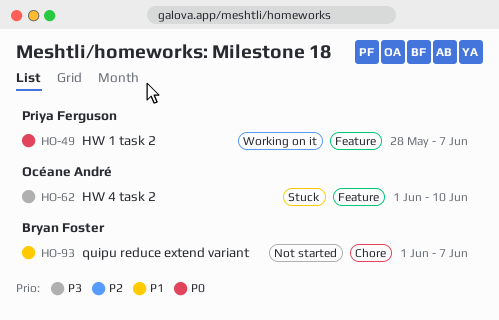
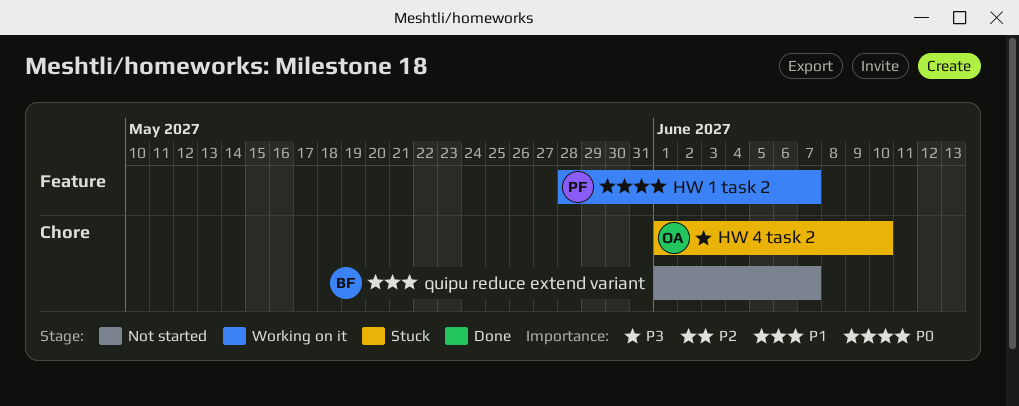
HW 4 task 2, label: Feature -> Chore

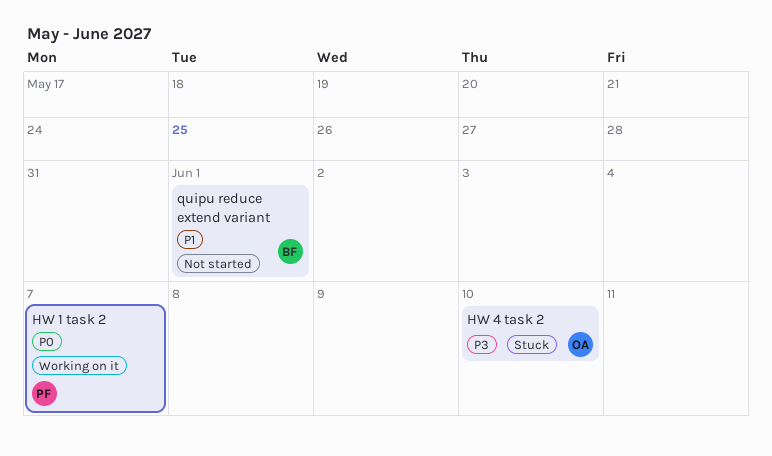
quipu reduce extend variant, due: Jun 7 -> Jun 1

